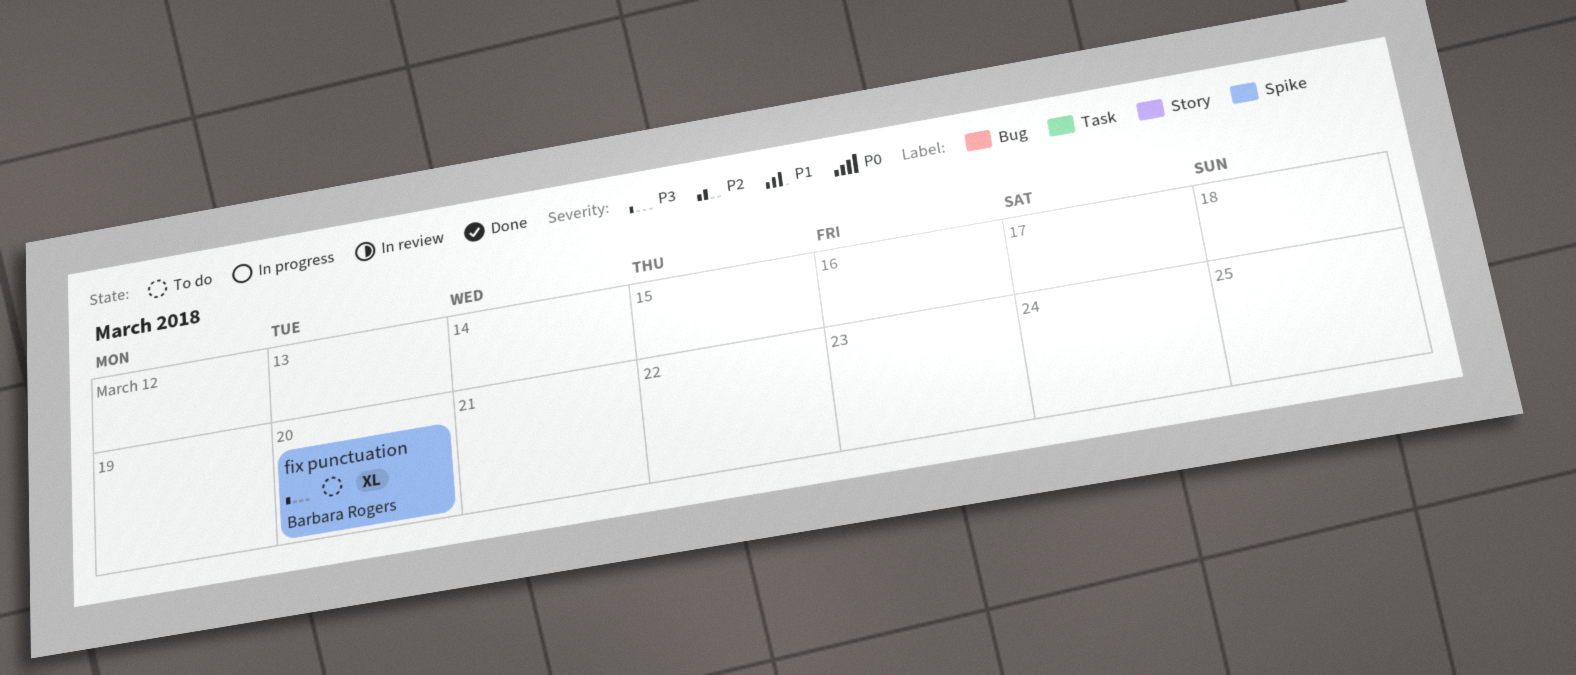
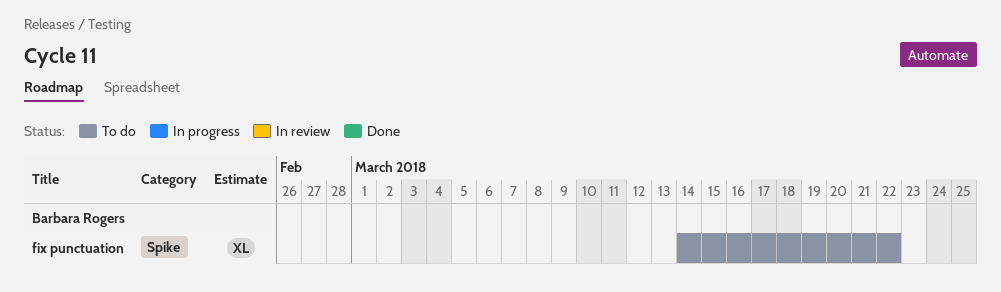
fix punctuation, due: Mar 20 -> Mar 22

